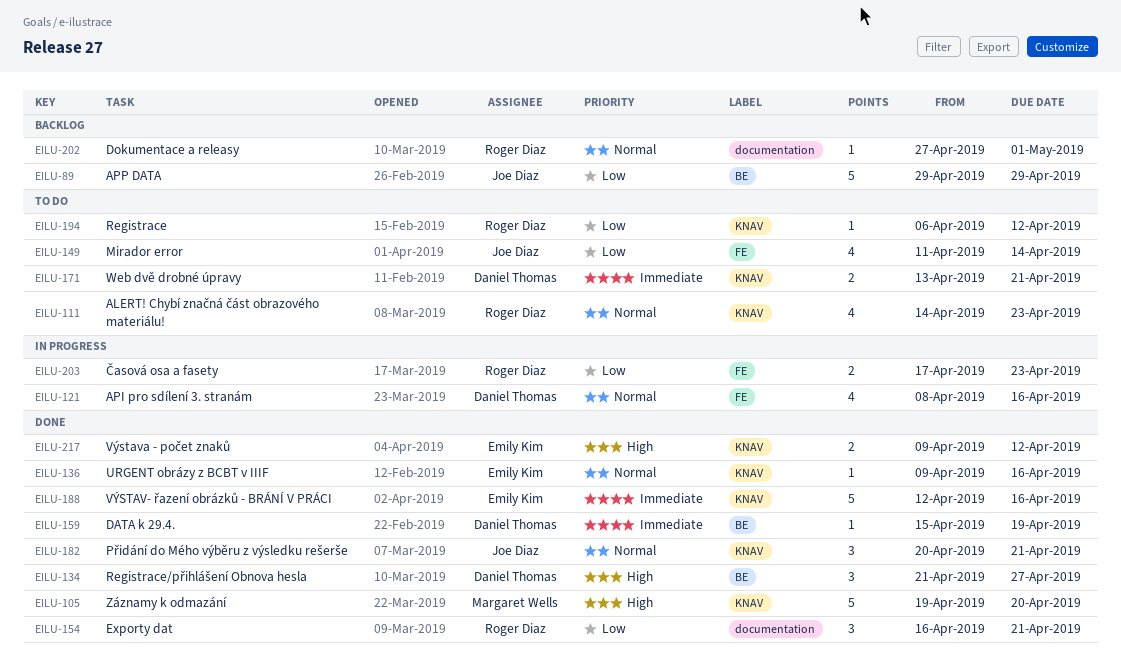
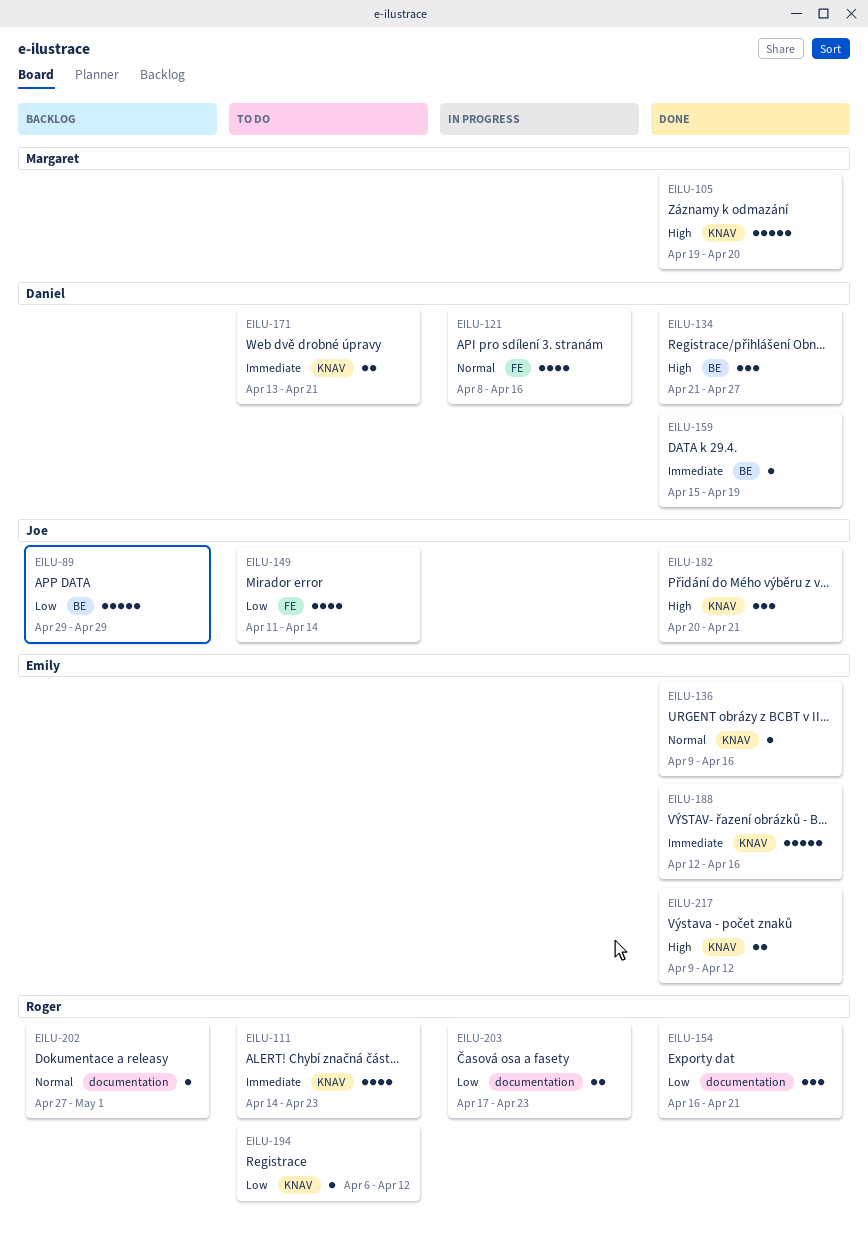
EILU-111, priority: Normal -> Immediate
EILU-182, priority: Normal -> High
EILU-203, label: FE -> documentation

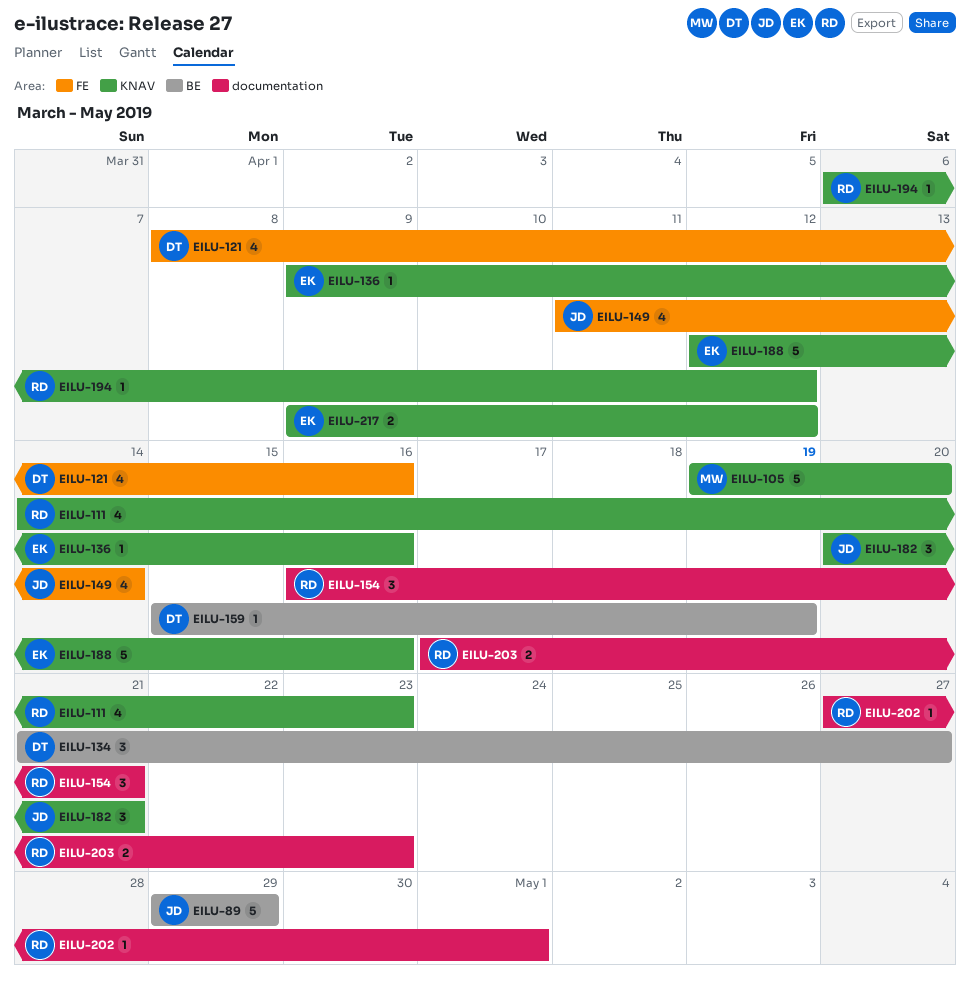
EILU-171: present -> none

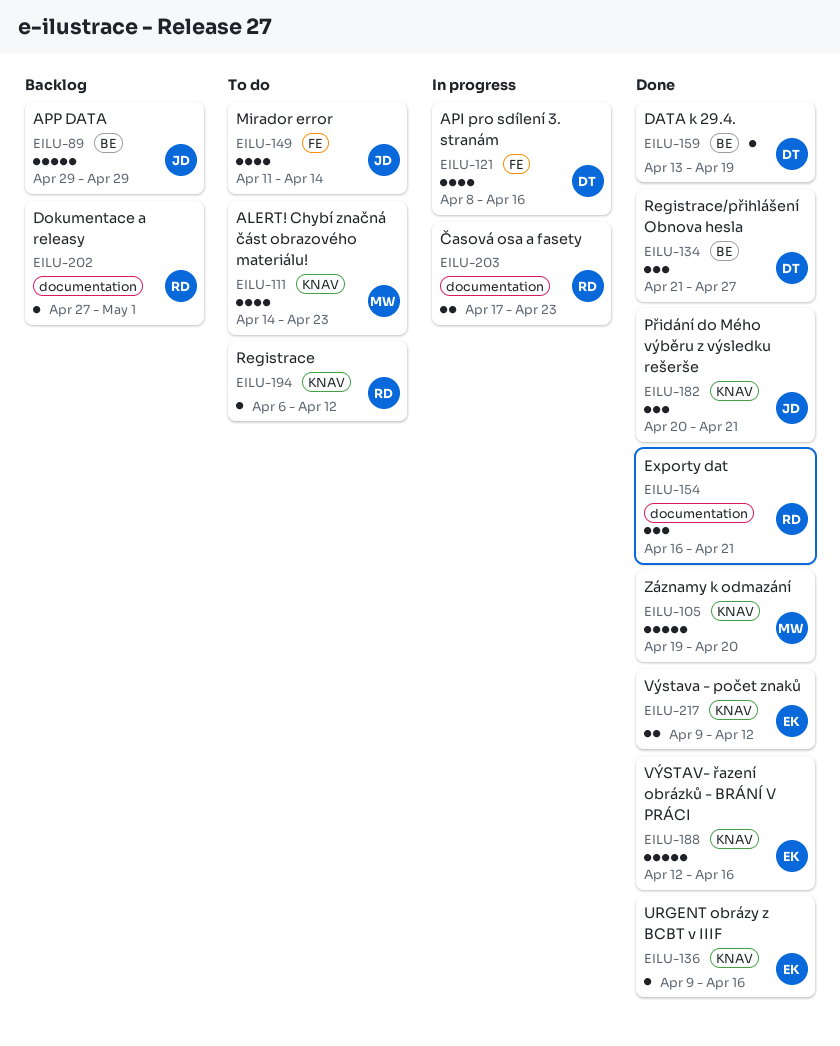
EILU-111, owner: RD -> MW
EILU-159, start: Apr 15 -> Apr 13

